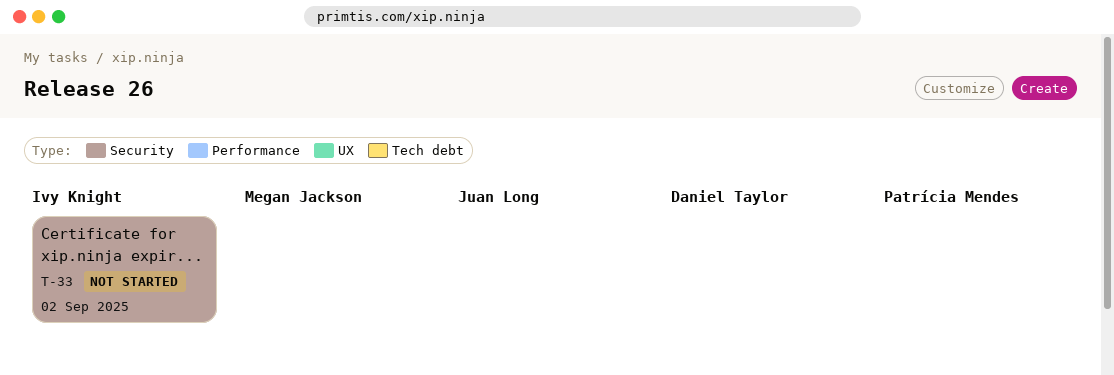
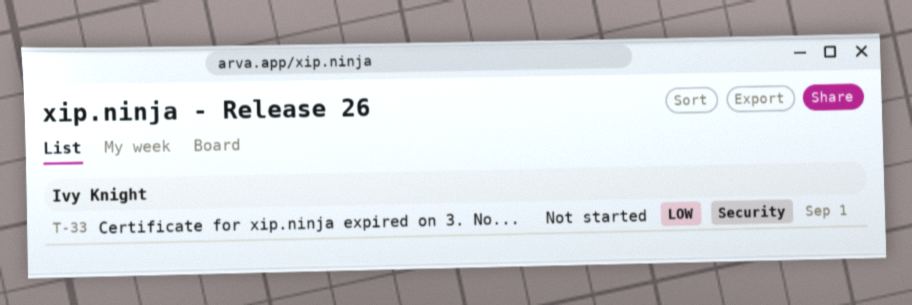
T-33, due: Sep 2 -> Sep 1

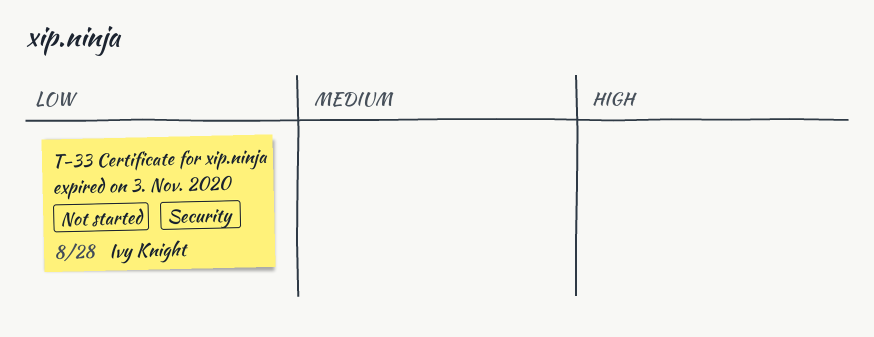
T-33, due: Sep 1 -> Aug 28

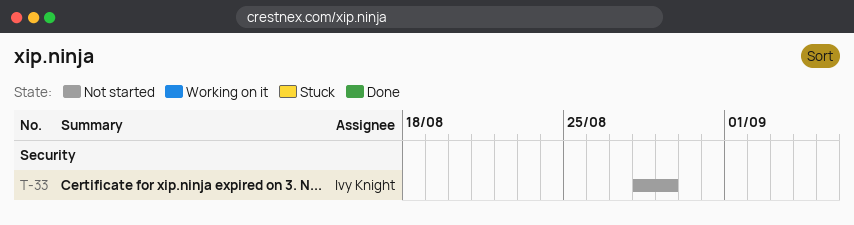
T-33, due: Aug 28 -> Aug 29

